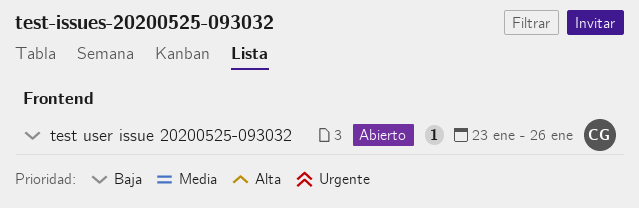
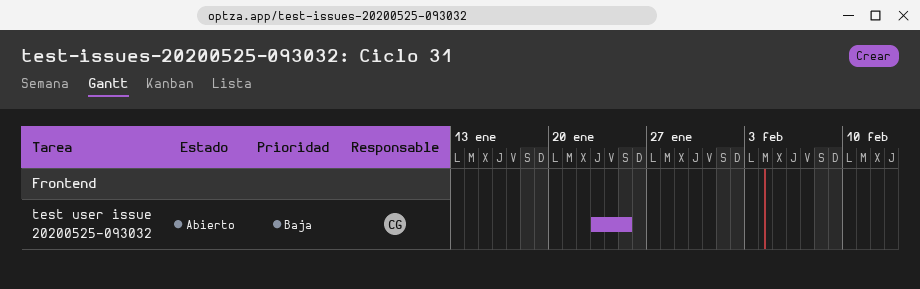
test user issue 20200525-093032, due: Jan 26 -> Jan 25

